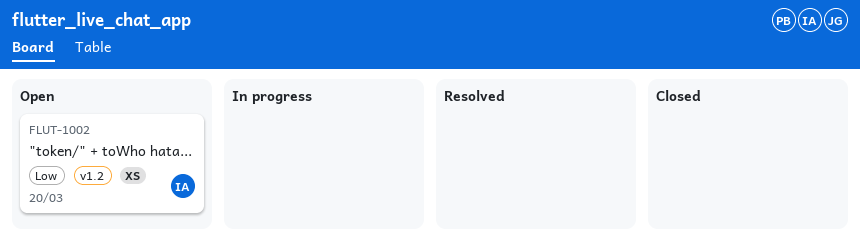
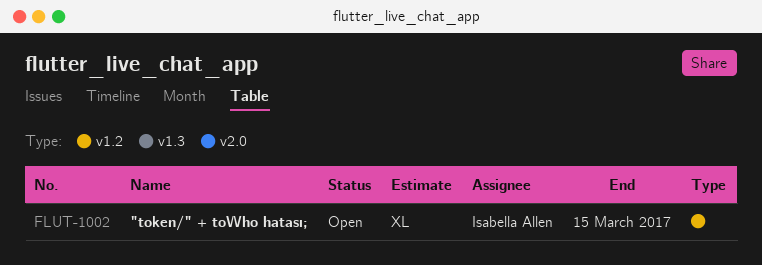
FLUT-1002, estimate: XS -> XL
FLUT-1002, due: Mar 20 -> Mar 15

